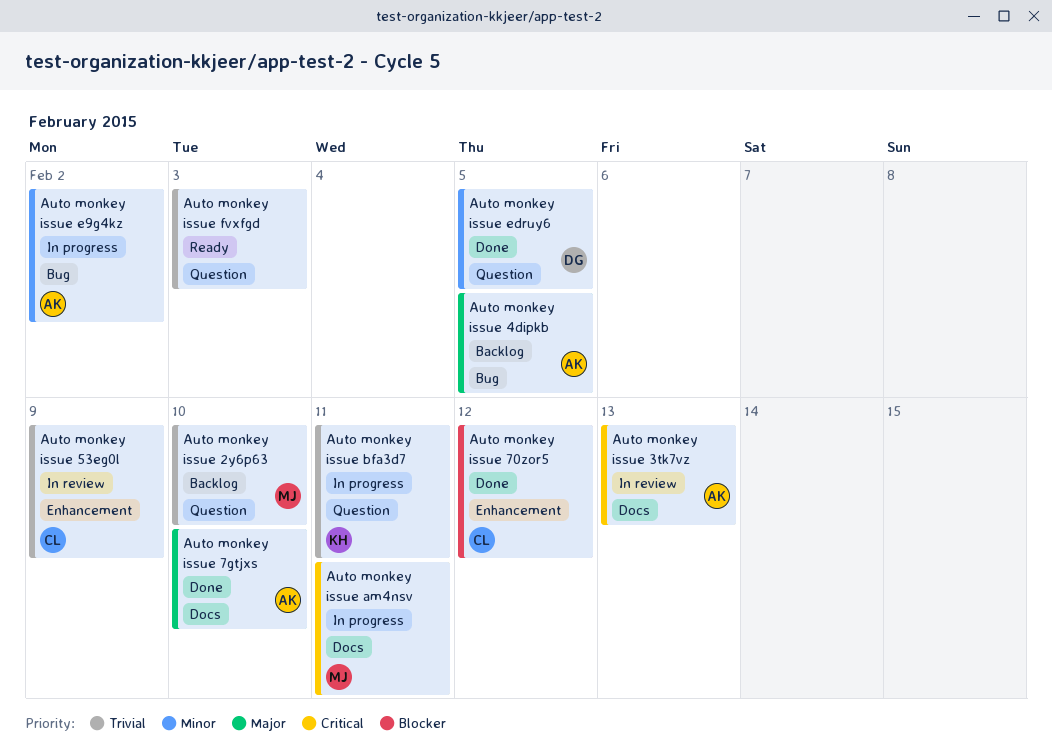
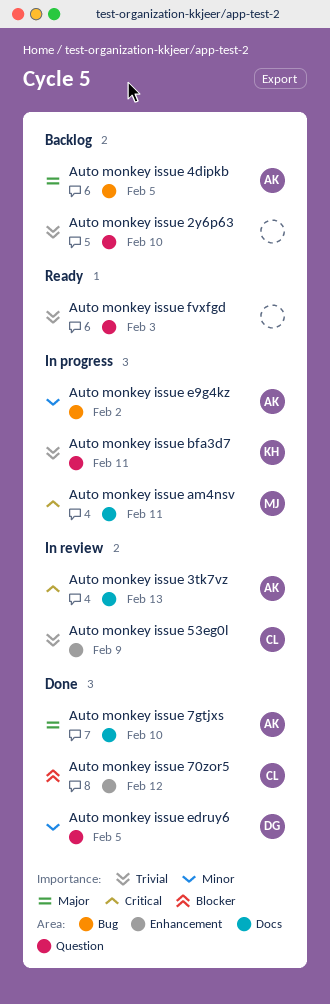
Auto monkey issue 2y6p63, owner: MJ -> none

